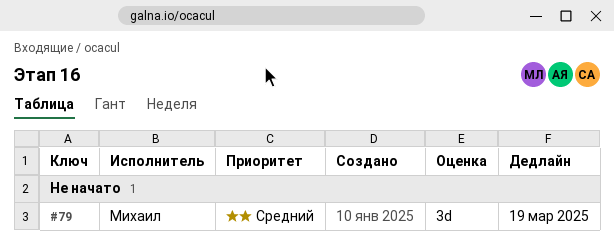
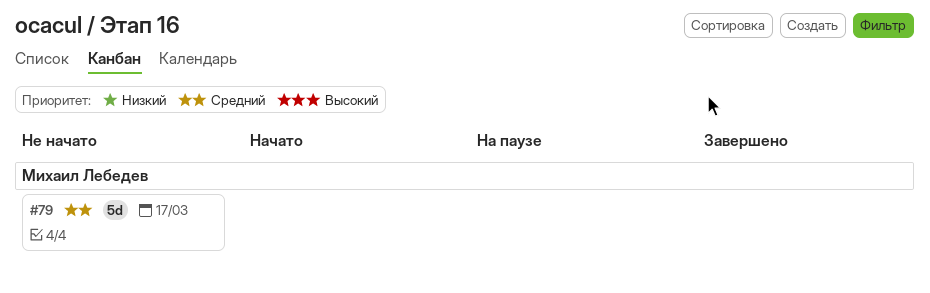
#79, estimate: 3d -> 5d
#79, due: Mar 19 -> Mar 17

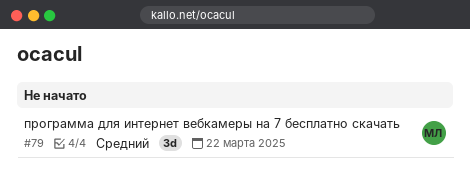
#79, estimate: 5d -> 3d
#79, due: Mar 17 -> Mar 22

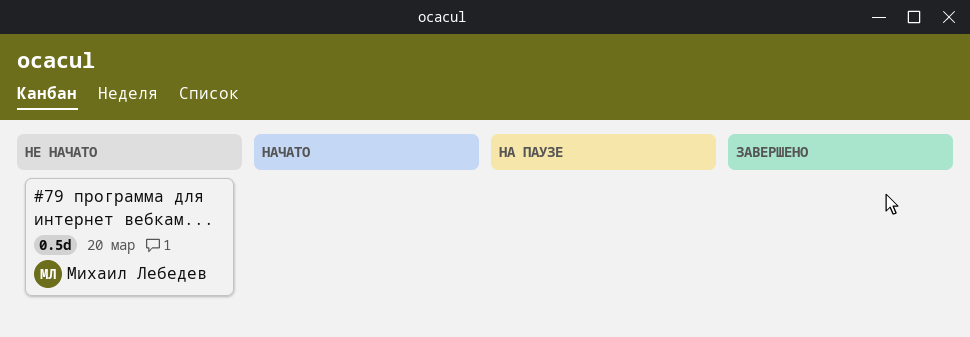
#79, estimate: 3d -> 0.5d
#79, due: Mar 22 -> Mar 20

